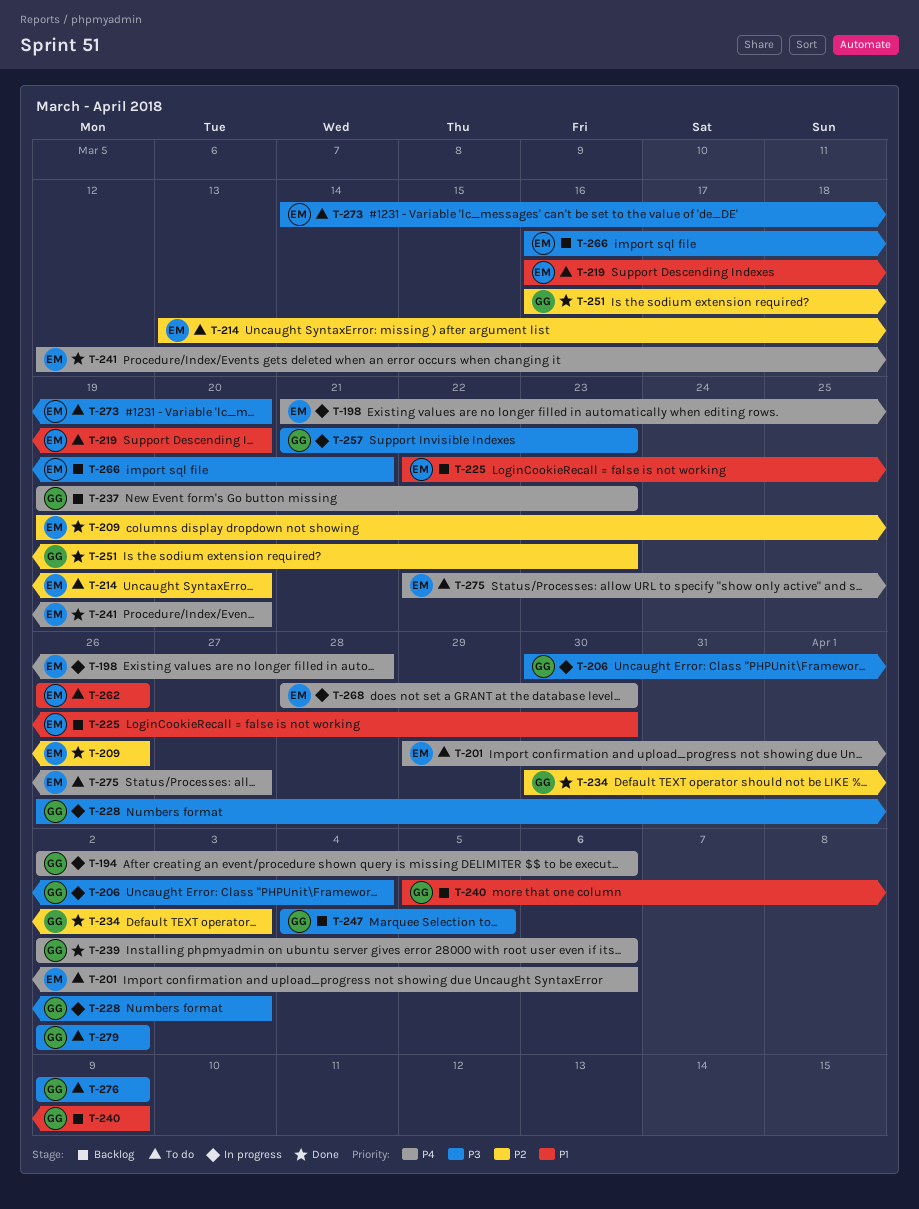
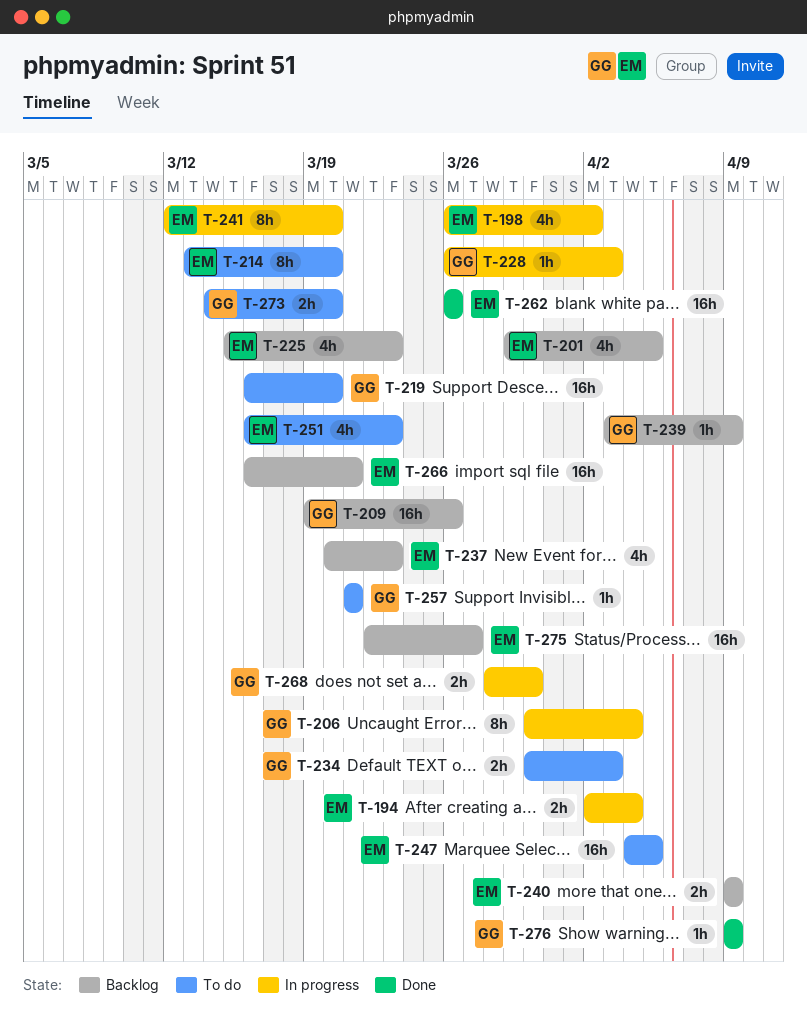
T-194, owner: GG -> EM
T-194, due: Apr 6 -> Apr 4
T-198, start: Mar 21 -> Mar 26
T-198, due: Mar 28 -> Apr 2
T-201, status: To do -> Backlog
T-201, due: Apr 6 -> Apr 5
T-209, status: Done -> Backlog
T-209, owner: EM -> GG
T-219, owner: EM -> GG
T-225, start: Mar 22 -> Mar 15
T-225, due: Mar 30 -> Mar 23
T-234, status: Done -> To do
T-237, owner: GG -> EM
T-237, start: Mar 19 -> Mar 20
T-239, status: Done -> Backlog
T-239, start: Apr 2 -> Apr 3
T-239, due: Apr 6 -> Apr 9
T-240, owner: GG -> EM
T-240, start: Apr 5 -> Apr 9
T-241, status: Done -> In progress
T-247, status: Backlog -> To do
T-247, owner: GG -> EM
T-251, status: Done -> To do
T-251, owner: GG -> EM
T-257, status: In progress -> To do
T-257, due: Mar 23 -> Mar 21
T-262, status: To do -> Done
T-268, owner: EM -> GG
T-273, owner: EM -> GG
T-275, status: To do -> Backlog
T-276, status: To do -> Done
T-279: present -> none

